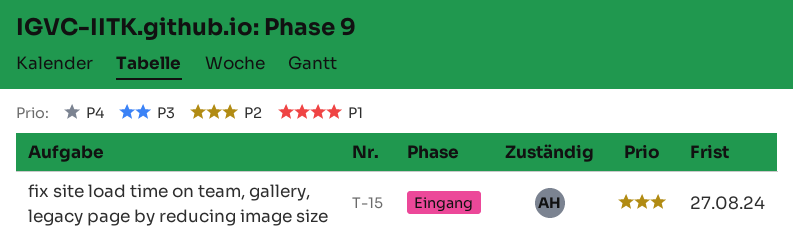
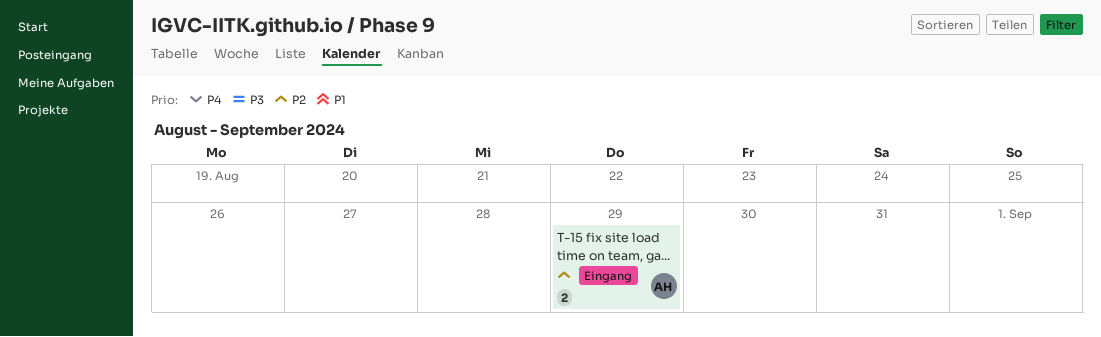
T-15, due: Aug 27 -> Aug 29

